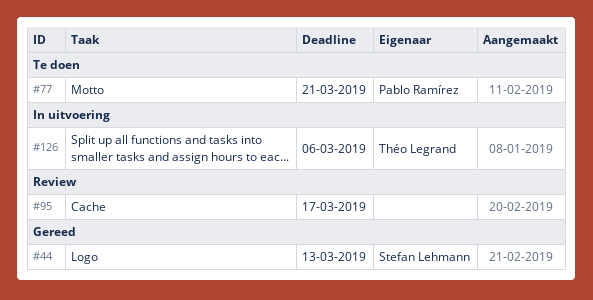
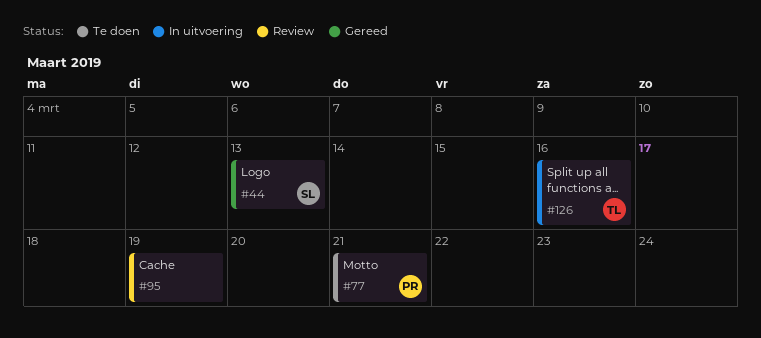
#95, due: Mar 17 -> Mar 19
#126, due: Mar 6 -> Mar 16

